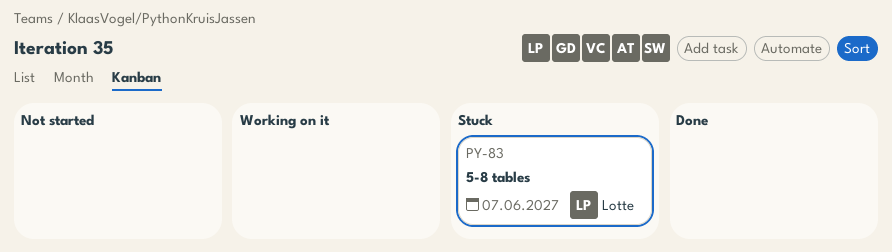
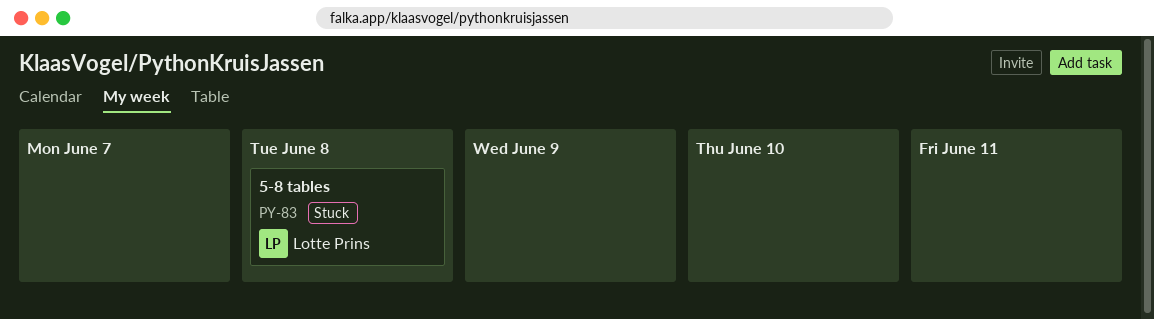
PY-83, due: Jun 7 -> Jun 8

